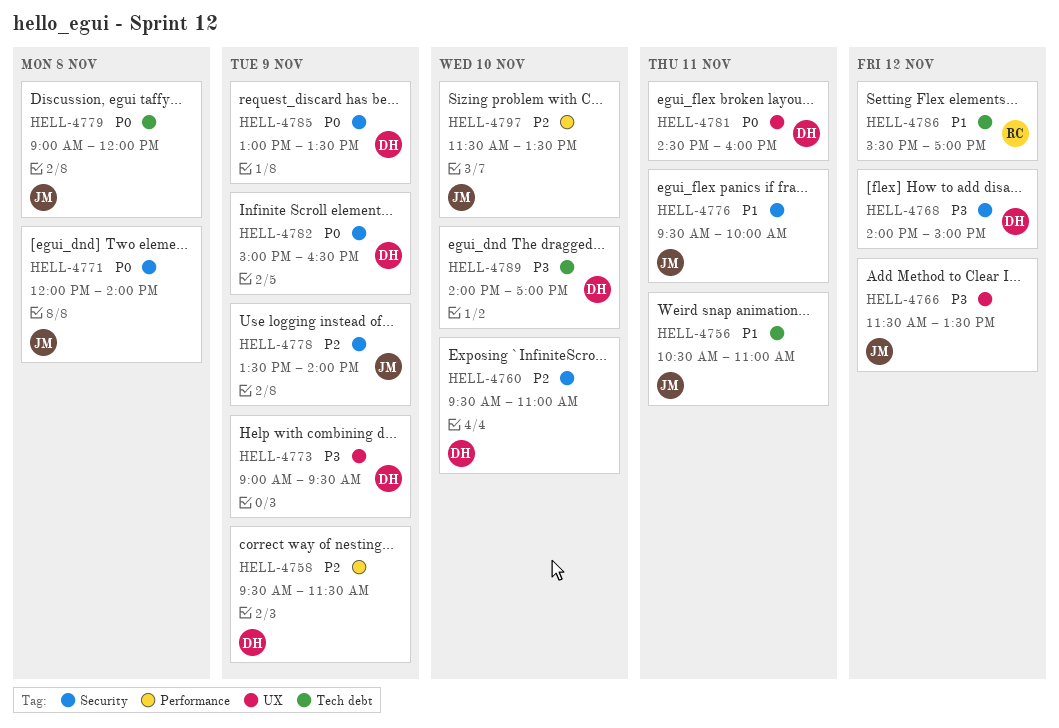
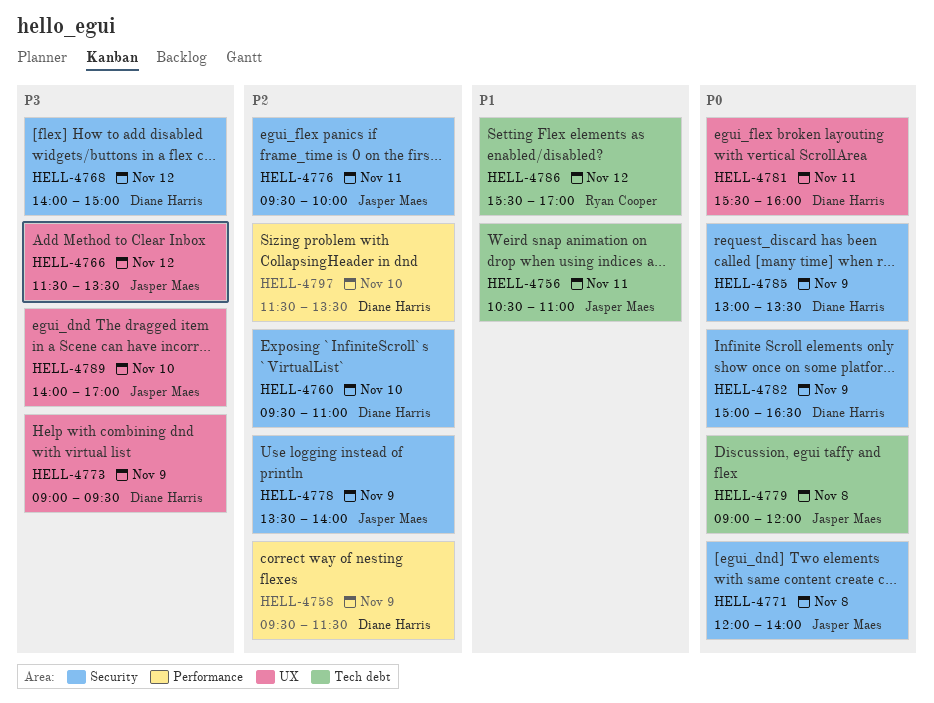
HELL-4776, priority: P1 -> P2
HELL-4781, begins: 14:30 -> 15:30
HELL-4789, owner: Diane Harris -> Jasper Maes
HELL-4789, label: Tech debt -> UX
HELL-4797, owner: Jasper Maes -> Diane Harris

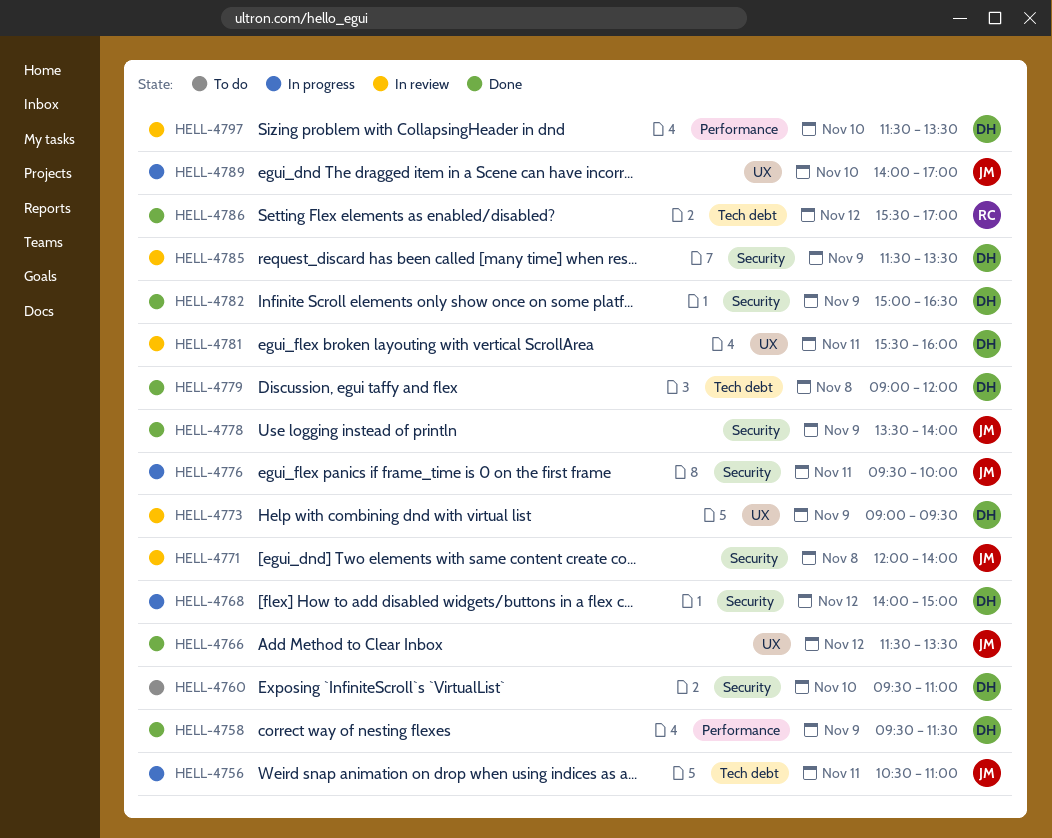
HELL-4779, owner: Jasper Maes -> Diane Harris
HELL-4785, begins: 13:00 -> 11:30

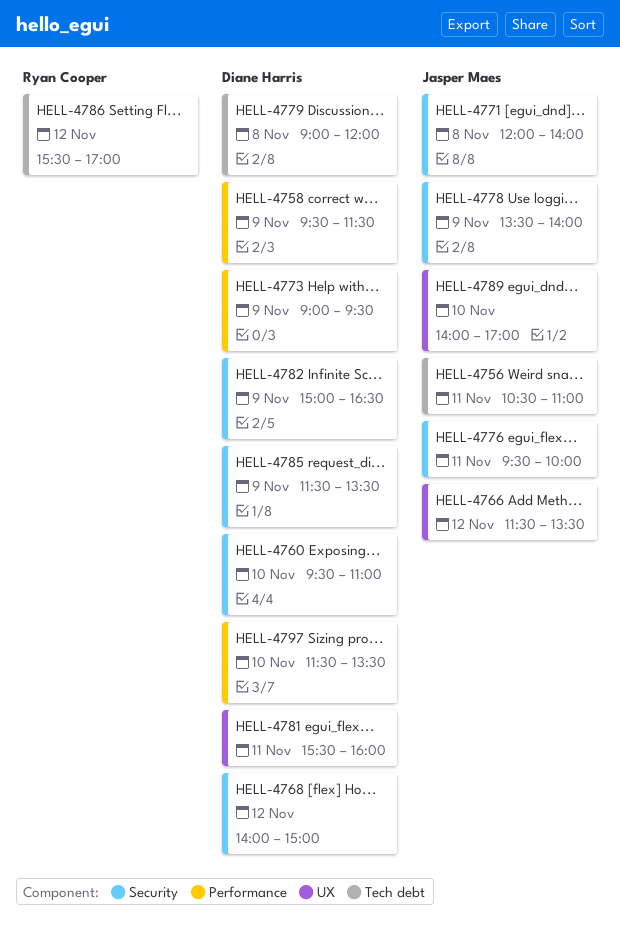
HELL-4773, label: UX -> Performance

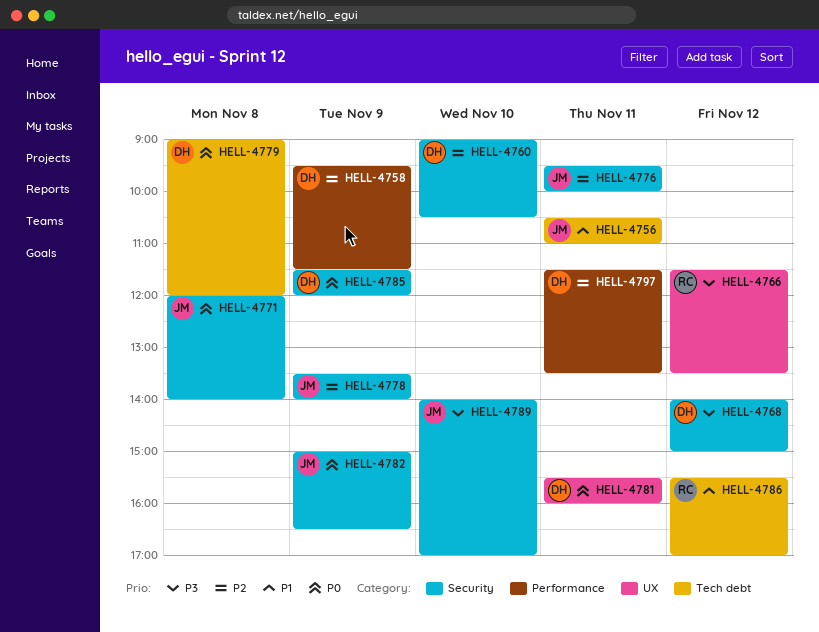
HELL-4760, begins: 09:30 -> 09:00
HELL-4760, ends: 11:00 -> 10:30
HELL-4766, owner: Jasper Maes -> Ryan Cooper
HELL-4773: present -> none
HELL-4782, owner: Diane Harris -> Jasper Maes
HELL-4785, ends: 13:30 -> 12:00
HELL-4789, label: UX -> Security
HELL-4797, day: Nov 10 -> Nov 11

